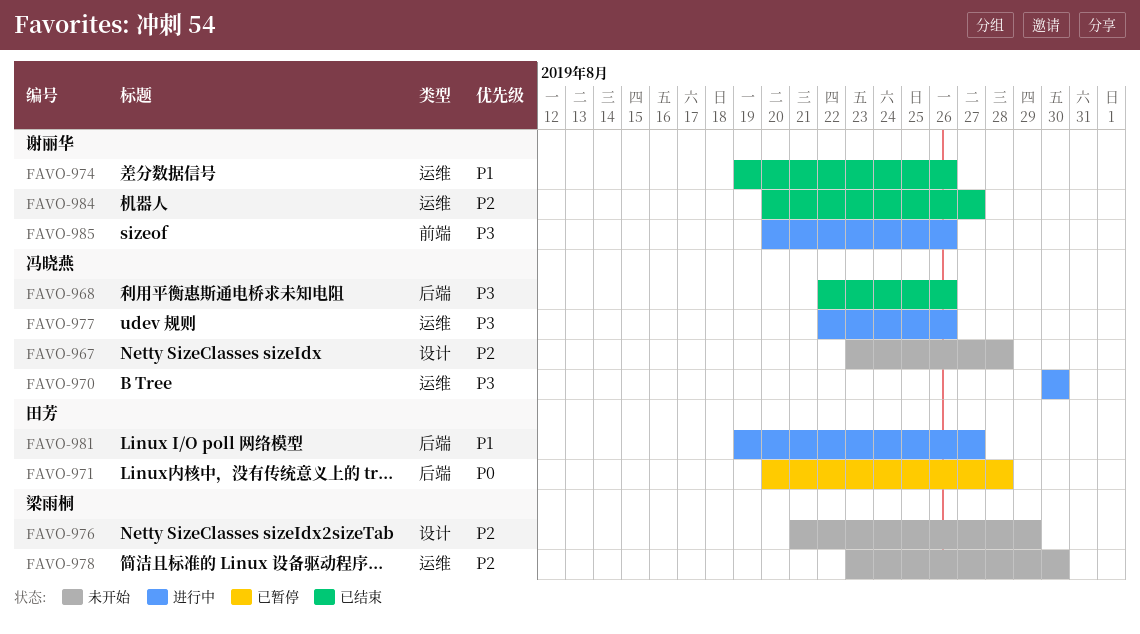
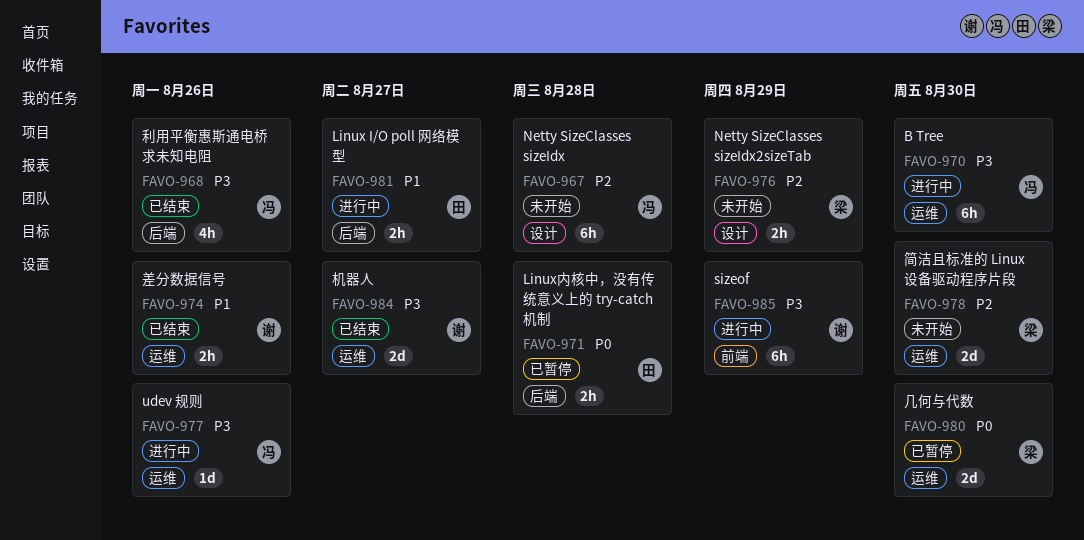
FAVO-980: none -> present
FAVO-984, priority: P2 -> P3
FAVO-985, due: Aug 26 -> Aug 29

